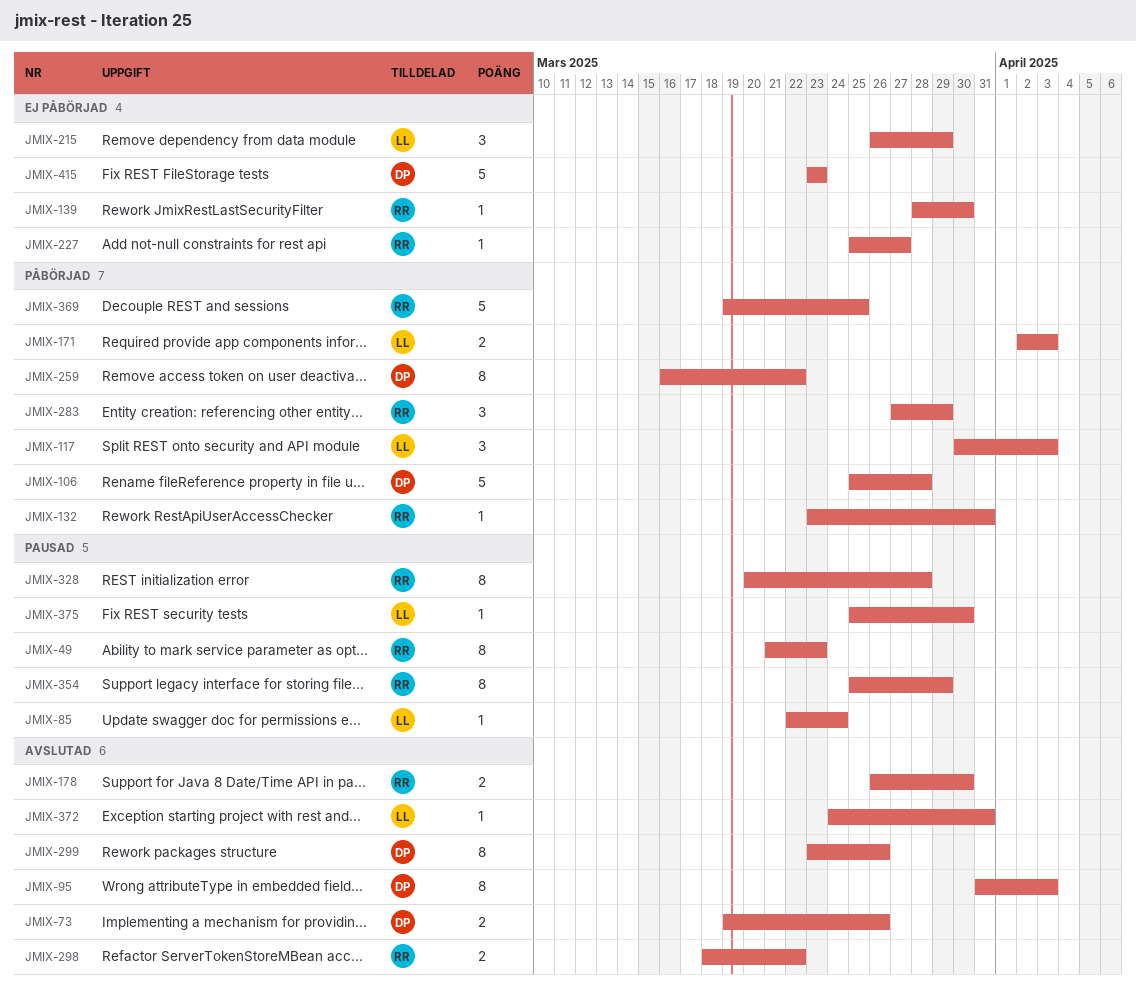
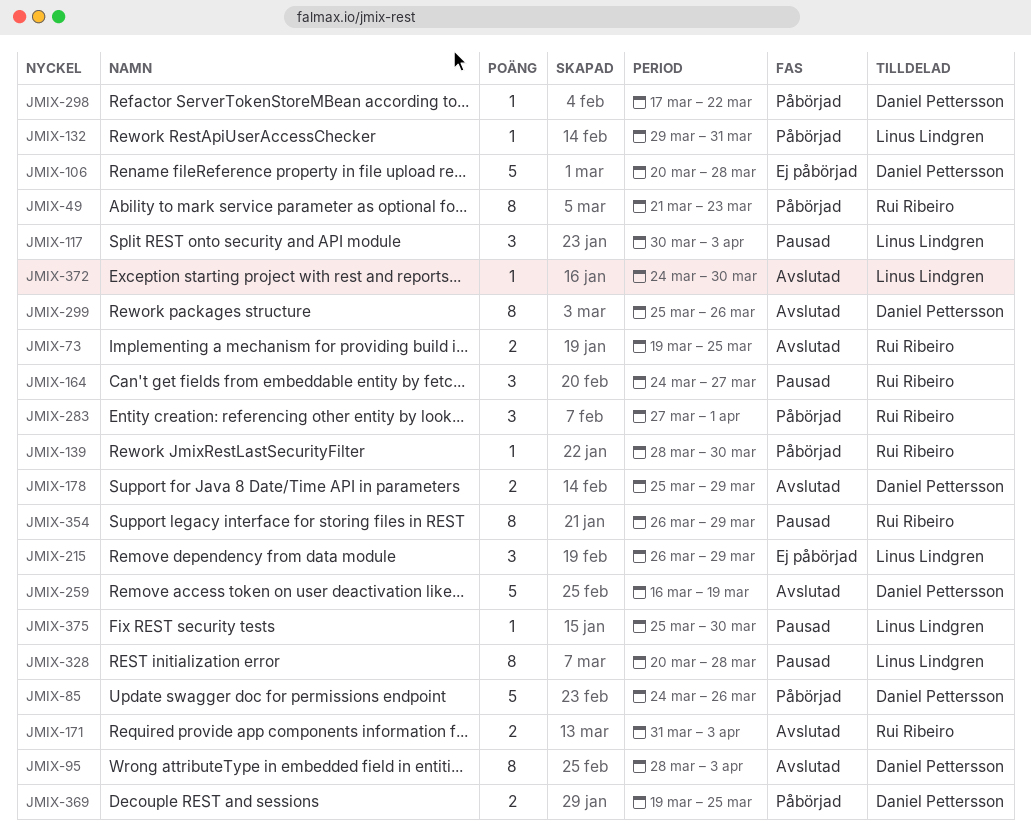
JMIX-49, status: Pausad -> Påbörjad
JMIX-73, owner: Daniel Pettersson -> Rui Ribeiro
JMIX-73, due: Mar 26 -> Mar 25
JMIX-85, status: Pausad -> Påbörjad
JMIX-85, owner: Linus Lindgren -> Daniel Pettersson
JMIX-85, estimate: 1 -> 5
JMIX-85, start: Mar 22 -> Mar 24
JMIX-85, due: Mar 24 -> Mar 26
JMIX-95, start: Mar 31 -> Mar 28
JMIX-106, status: Påbörjad -> Ej påbörjad
JMIX-106, start: Mar 25 -> Mar 20
JMIX-117, status: Påbörjad -> Pausad
JMIX-132, owner: Rui Ribeiro -> Linus Lindgren
JMIX-132, start: Mar 23 -> Mar 29
JMIX-139, status: Ej påbörjad -> Påbörjad
JMIX-164: none -> present
JMIX-171, status: Påbörjad -> Avslutad
JMIX-171, owner: Linus Lindgren -> Rui Ribeiro
JMIX-171, start: Apr 2 -> Mar 31
JMIX-178, owner: Rui Ribeiro -> Daniel Pettersson
JMIX-178, start: Mar 26 -> Mar 25
JMIX-178, due: Mar 30 -> Mar 29
JMIX-227: present -> none
JMIX-259, status: Påbörjad -> Avslutad
JMIX-259, estimate: 8 -> 5
JMIX-259, due: Mar 22 -> Mar 19
JMIX-283, due: Mar 29 -> Apr 1
JMIX-298, status: Avslutad -> Påbörjad
JMIX-298, owner: Rui Ribeiro -> Daniel Pettersson
JMIX-298, estimate: 2 -> 1
JMIX-298, start: Mar 18 -> Mar 17
JMIX-299, start: Mar 23 -> Mar 25
JMIX-328, owner: Rui Ribeiro -> Linus Lindgren
JMIX-354, start: Mar 25 -> Mar 26
JMIX-369, owner: Rui Ribeiro -> Daniel Pettersson
JMIX-369, estimate: 5 -> 2
JMIX-372, due: Mar 31 -> Mar 30
JMIX-415: present -> none

